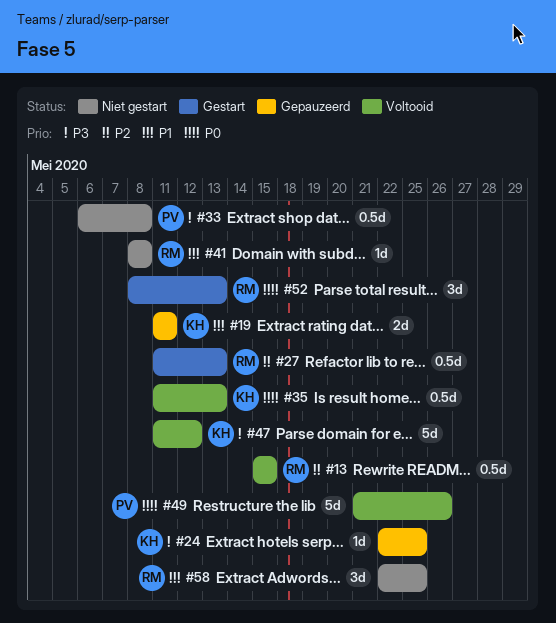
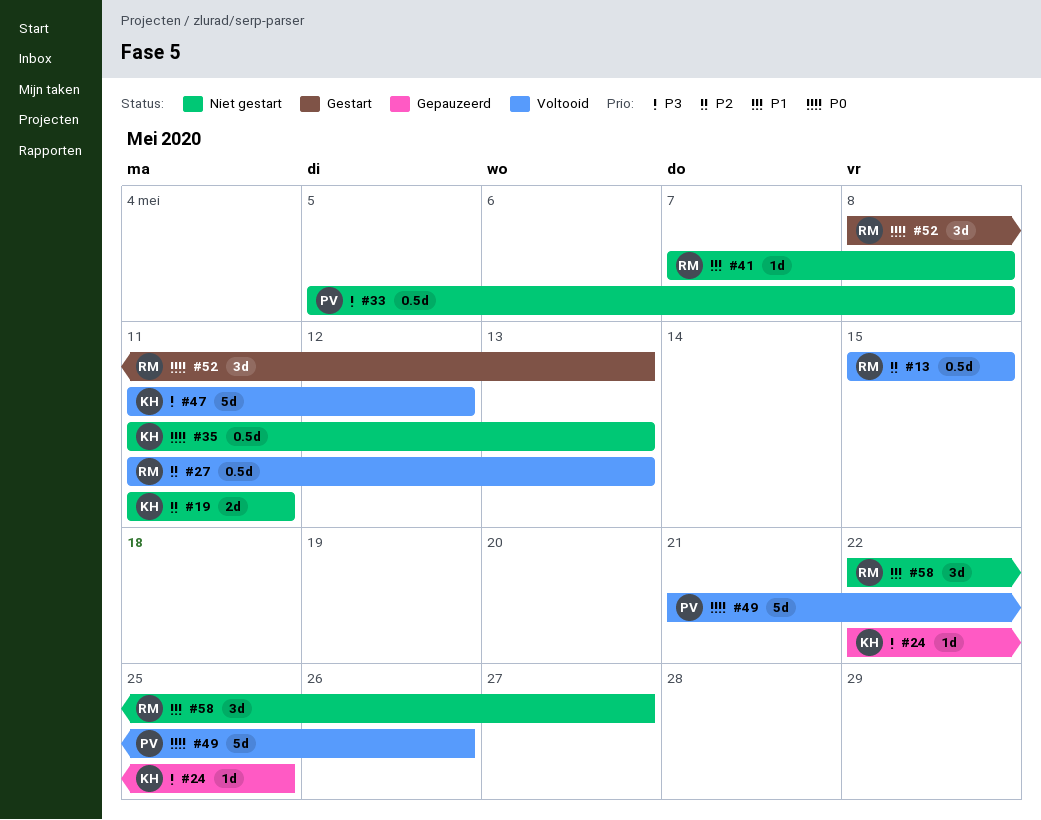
#19, status: Gepauzeerd -> Niet gestart
#19, priority: P1 -> P2
#27, status: Gestart -> Voltooid
#33, start: May 6 -> May 5
#35, status: Voltooid -> Niet gestart
#41, start: May 8 -> May 7
#58, due: May 25 -> May 27

